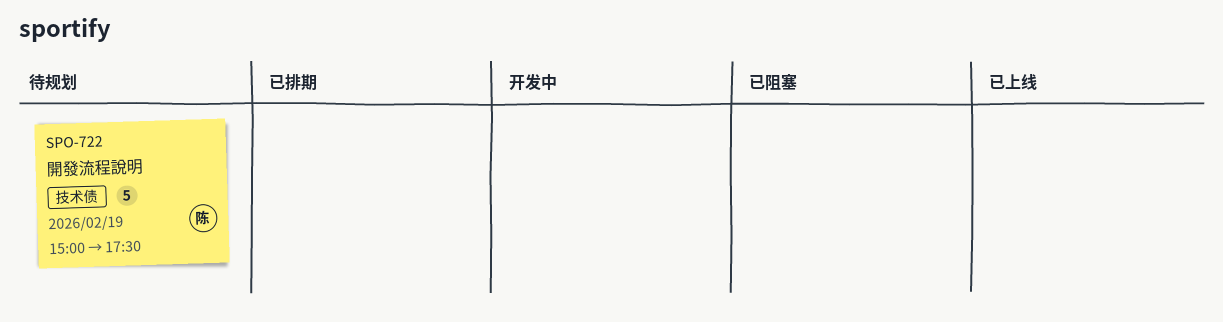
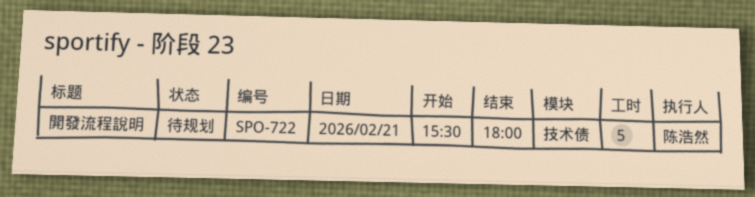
SPO-722, day: Feb 19 -> Feb 21
SPO-722, begins: 15:00 -> 15:30
SPO-722, ends: 17:30 -> 18:00

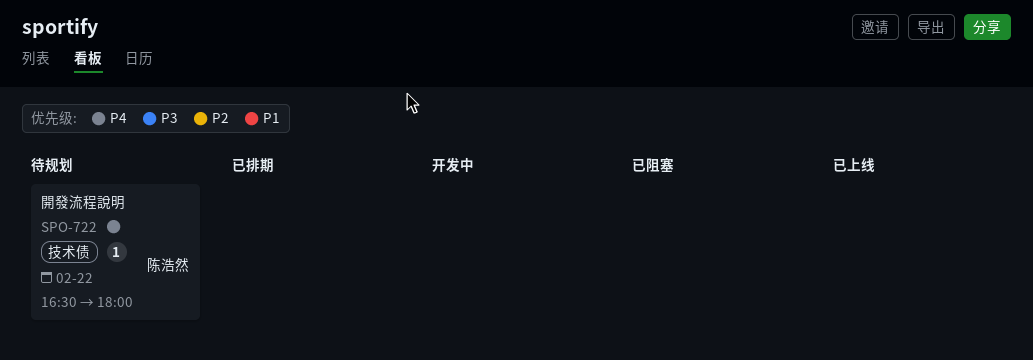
SPO-722, estimate: 5 -> 1
SPO-722, day: Feb 21 -> Feb 22
SPO-722, begins: 15:30 -> 16:30

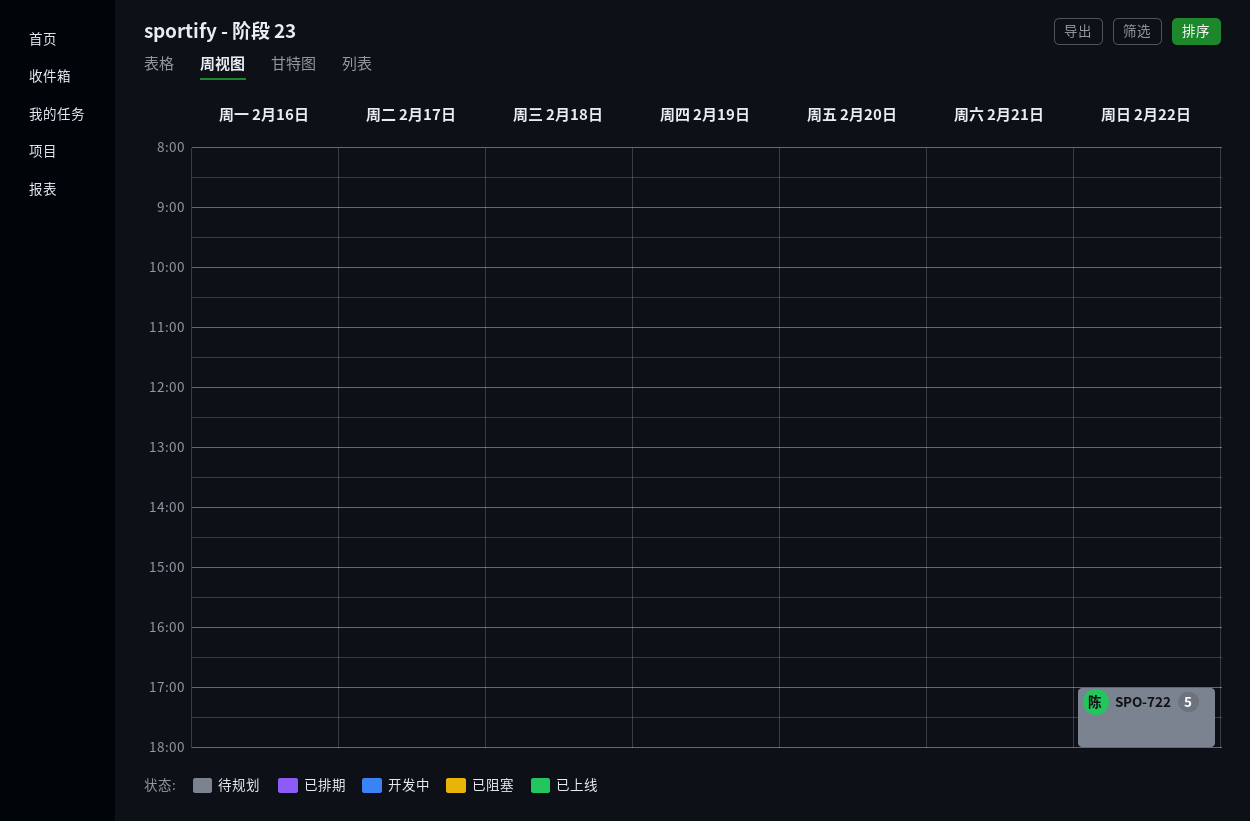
SPO-722, estimate: 1 -> 5
SPO-722, begins: 16:30 -> 17:00

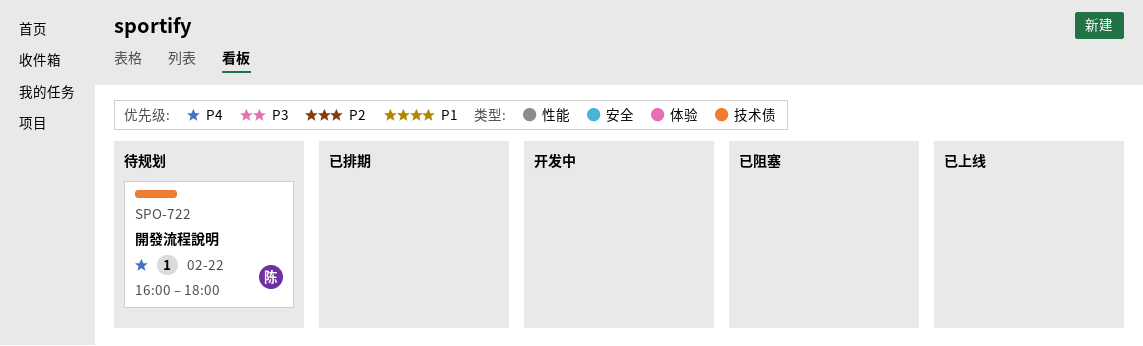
SPO-722, estimate: 5 -> 1
SPO-722, begins: 17:00 -> 16:00

